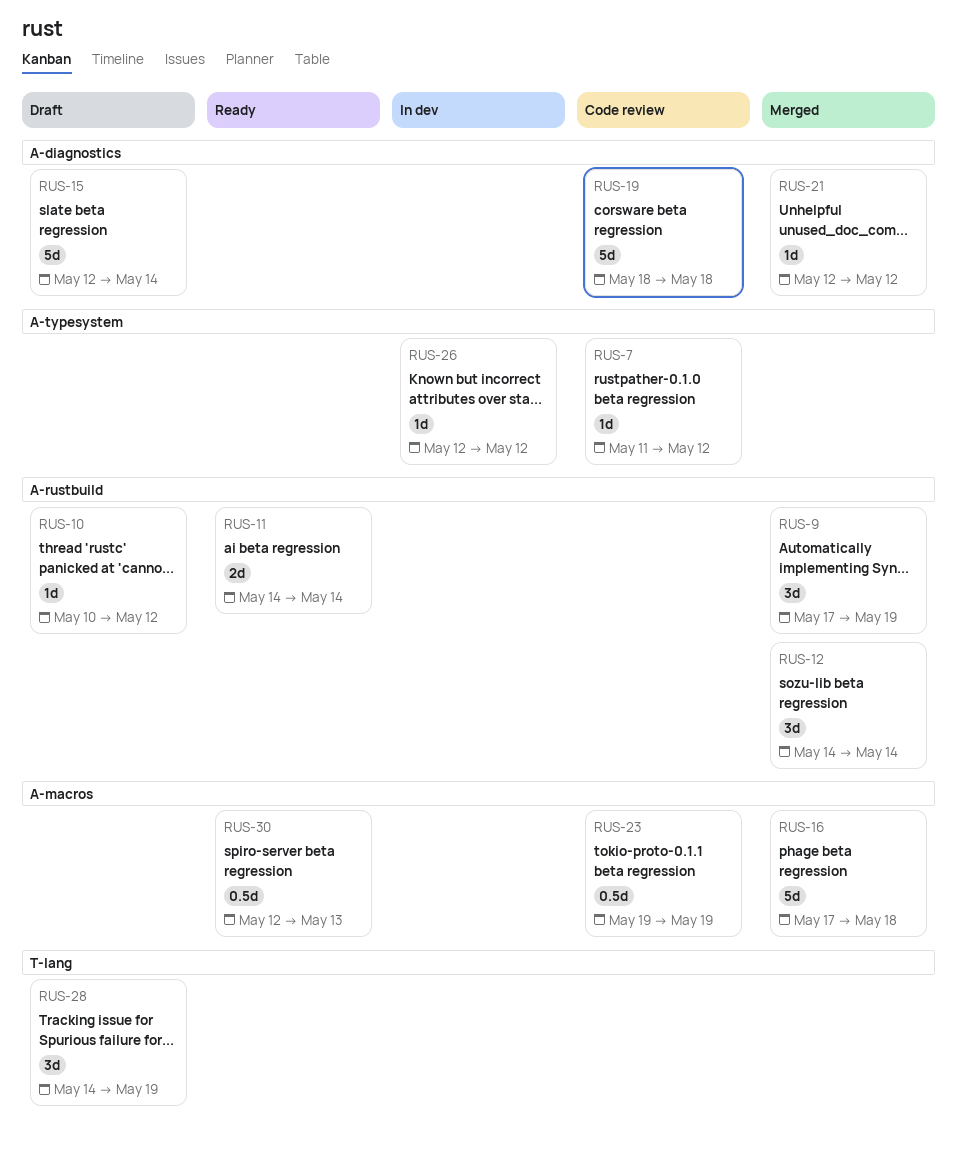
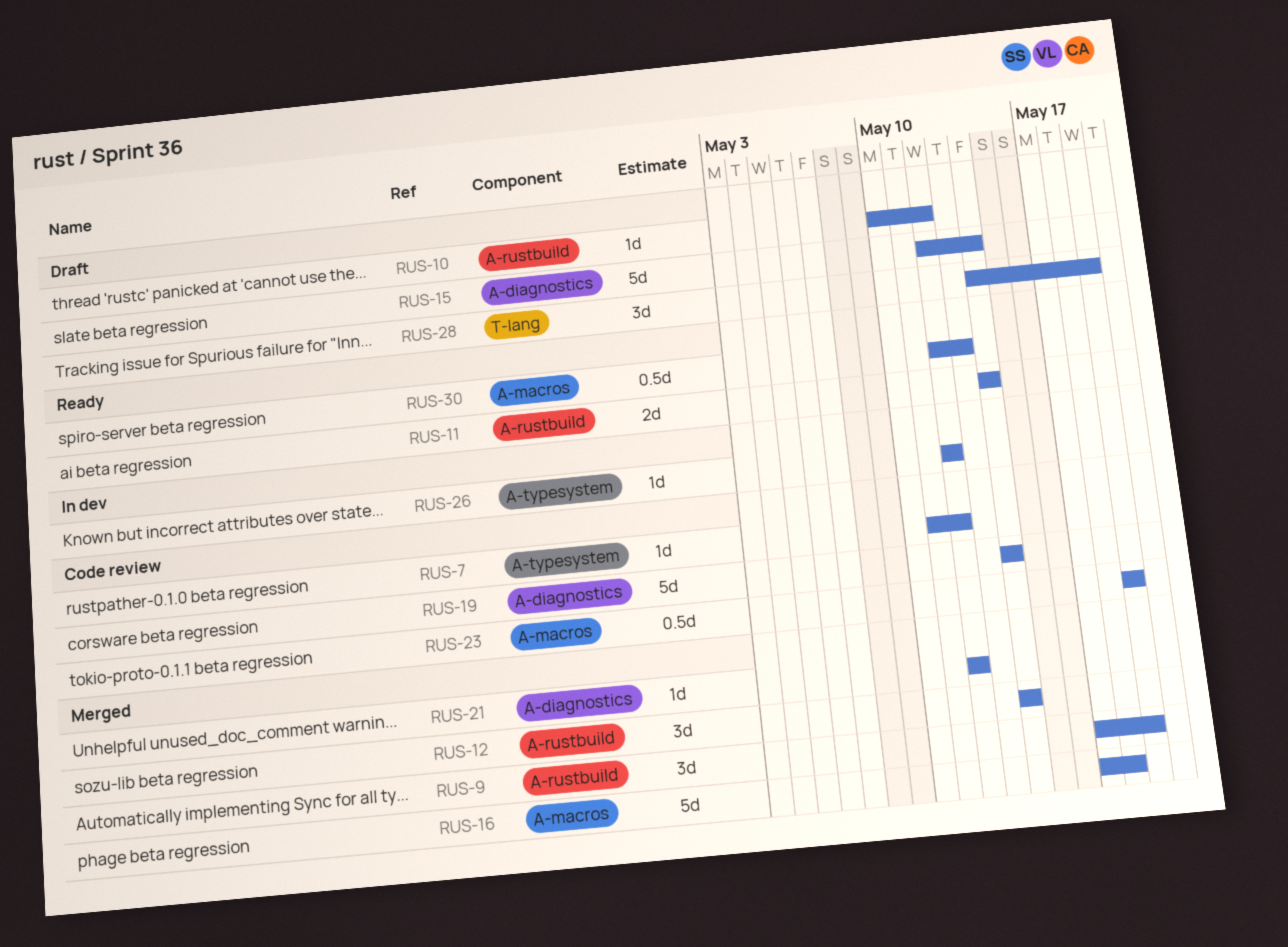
RUS-19, start: May 18 -> May 14
RUS-19, due: May 18 -> May 14

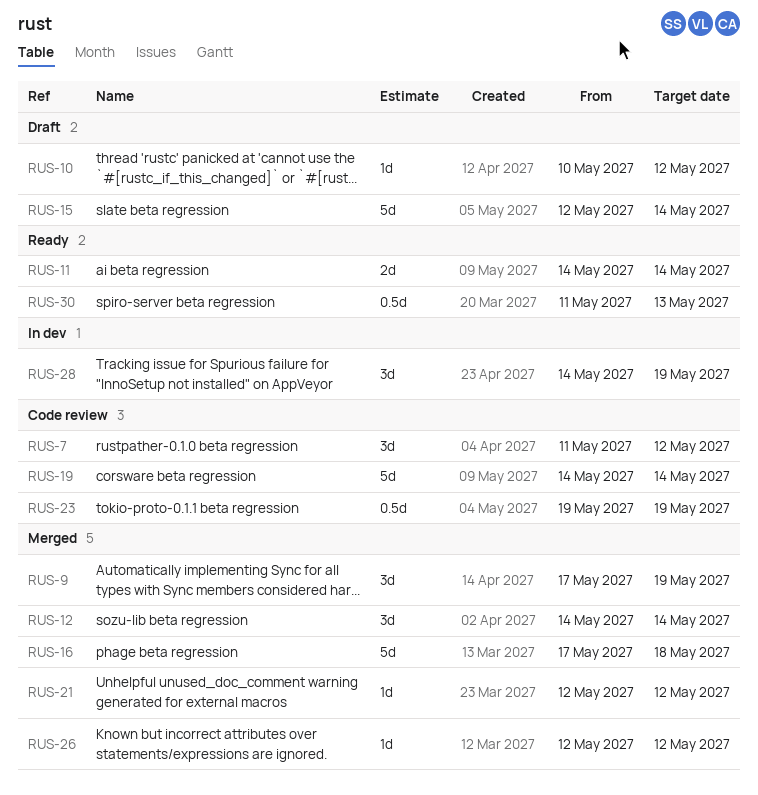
RUS-7, estimate: 1d -> 3d
RUS-26, status: In dev -> Merged
RUS-28, status: Draft -> In dev
RUS-30, start: May 12 -> May 11

